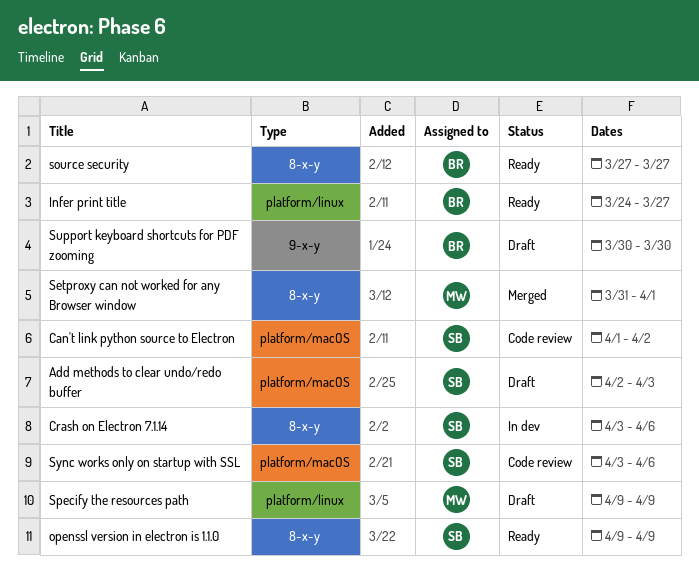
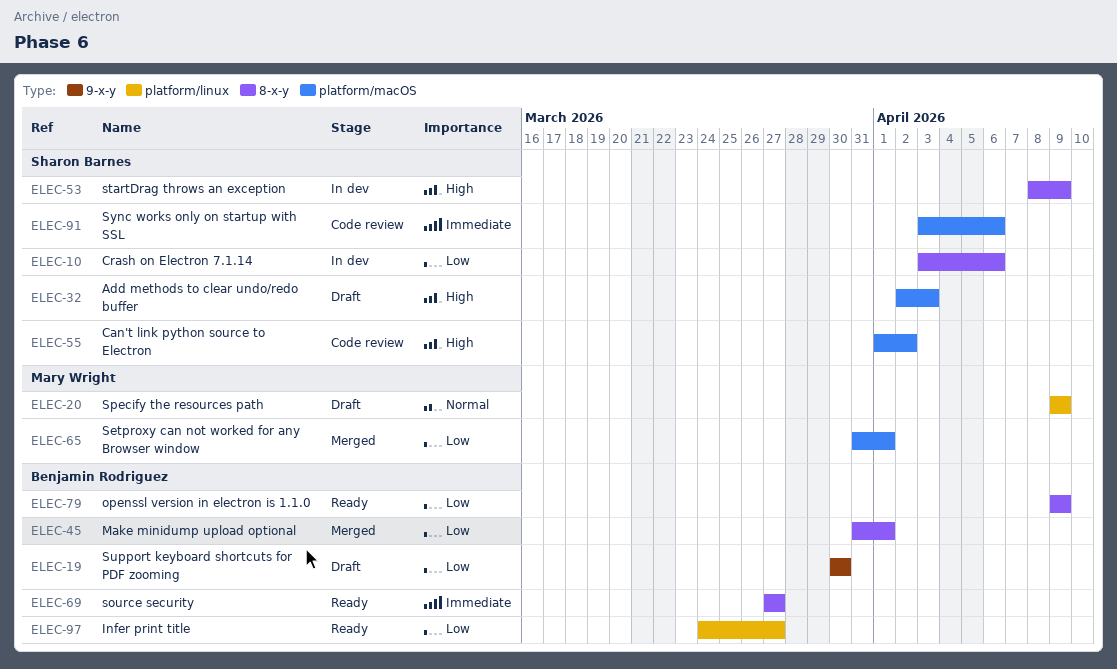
Make minidump upload optional: none -> present
openssl version in electron is 1.1.0, owner: Sharon Barnes -> Benjamin Rodriguez
Setproxy can not worked for any Browser window, label: 8-x-y -> platform/macOS
startDrag throws an exception: none -> present

